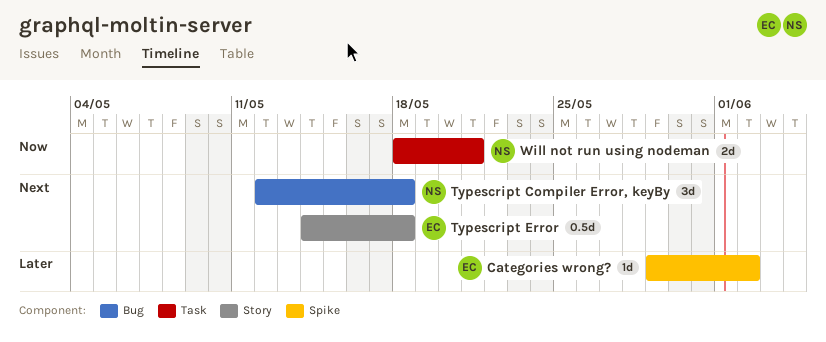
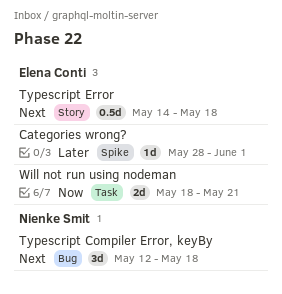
Categories wrong?, start: May 29 -> May 28
Categories wrong?, due: Jun 2 -> Jun 1
Will not run using nodeman, owner: Nienke Smit -> Elena Conti

